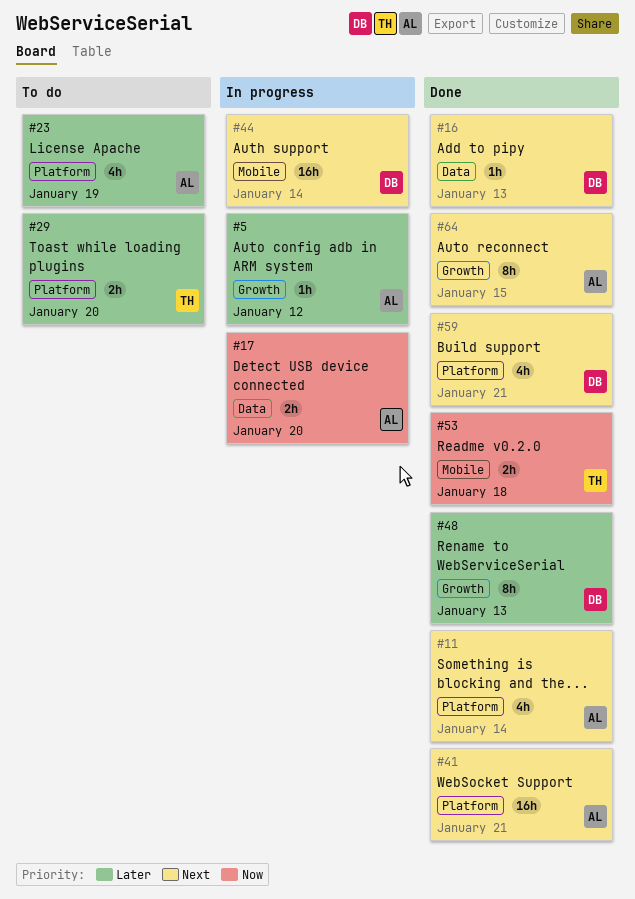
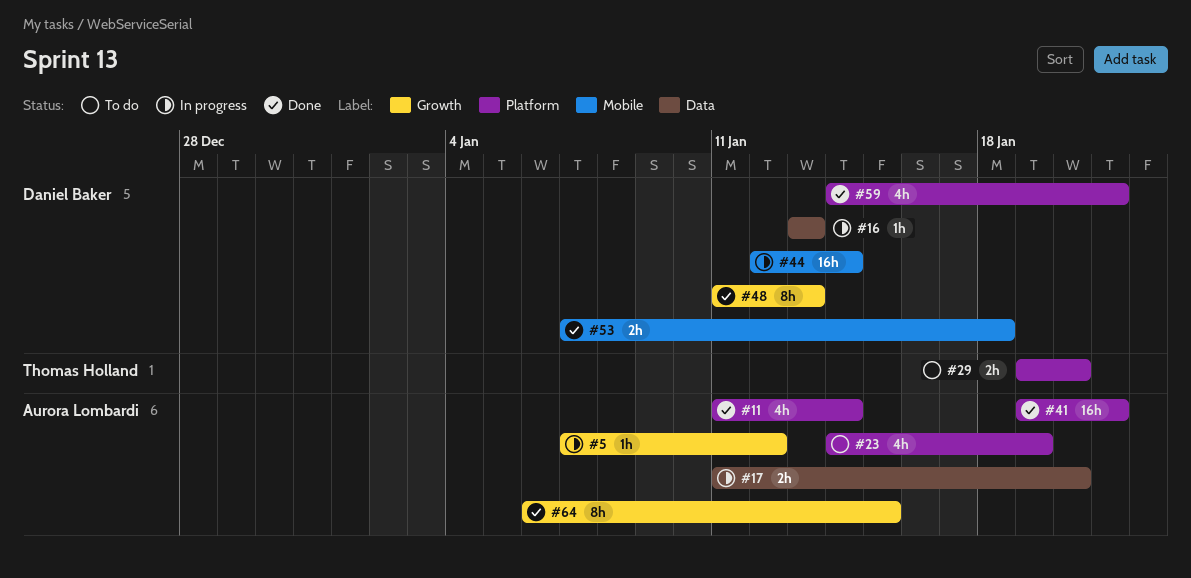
#16, status: Done -> In progress
#53, owner: Thomas Holland -> Daniel Baker

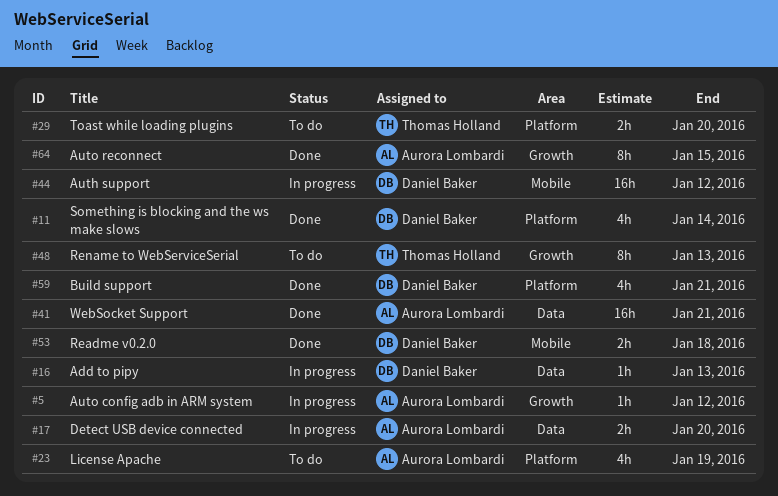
#11, owner: Aurora Lombardi -> Daniel Baker
#41, label: Platform -> Data
#44, due: Jan 14 -> Jan 12
#48, status: Done -> To do
#48, owner: Daniel Baker -> Thomas Holland

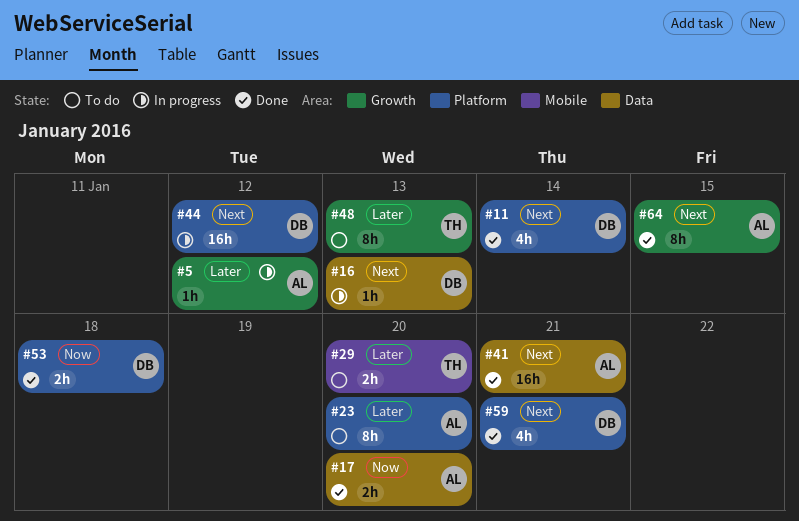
#17, status: In progress -> Done
#23, estimate: 4h -> 8h
#23, due: Jan 19 -> Jan 20
#29, label: Platform -> Mobile
#44, label: Mobile -> Platform
#53, label: Mobile -> Platform

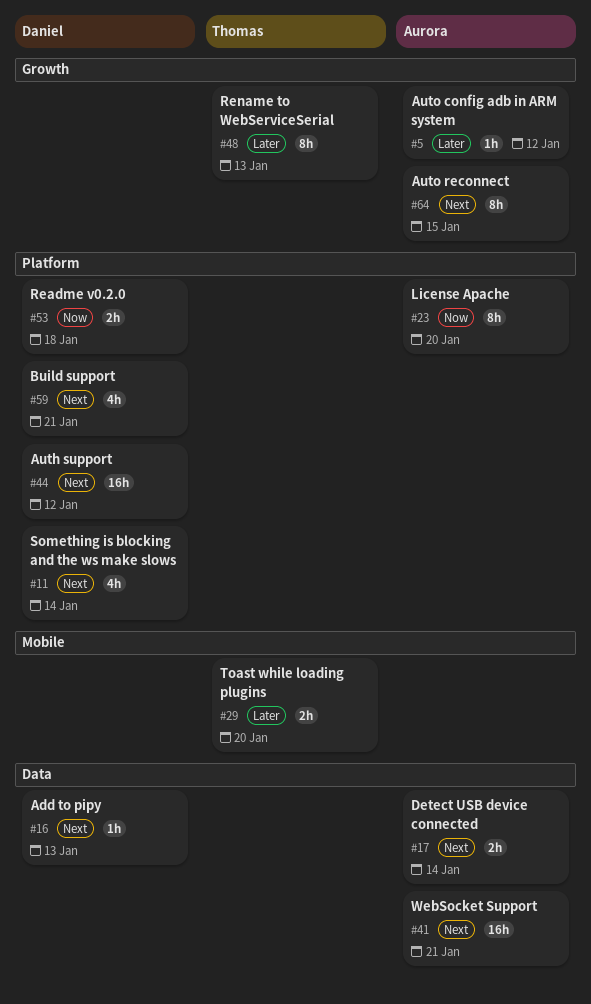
#17, priority: Now -> Next
#17, due: Jan 20 -> Jan 14
#23, priority: Later -> Now

